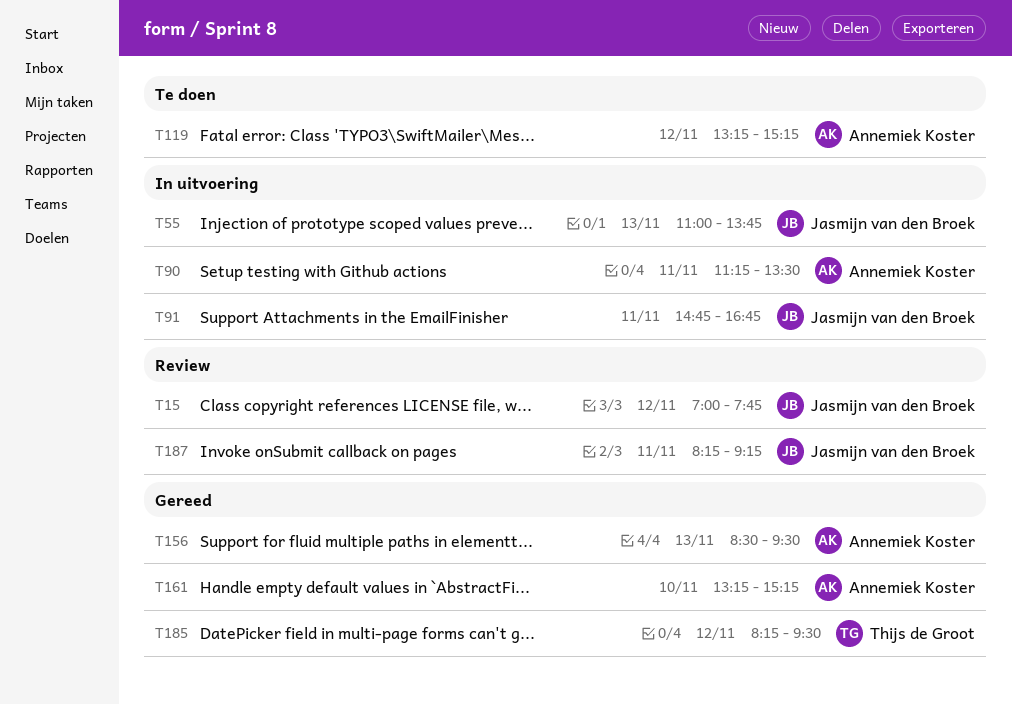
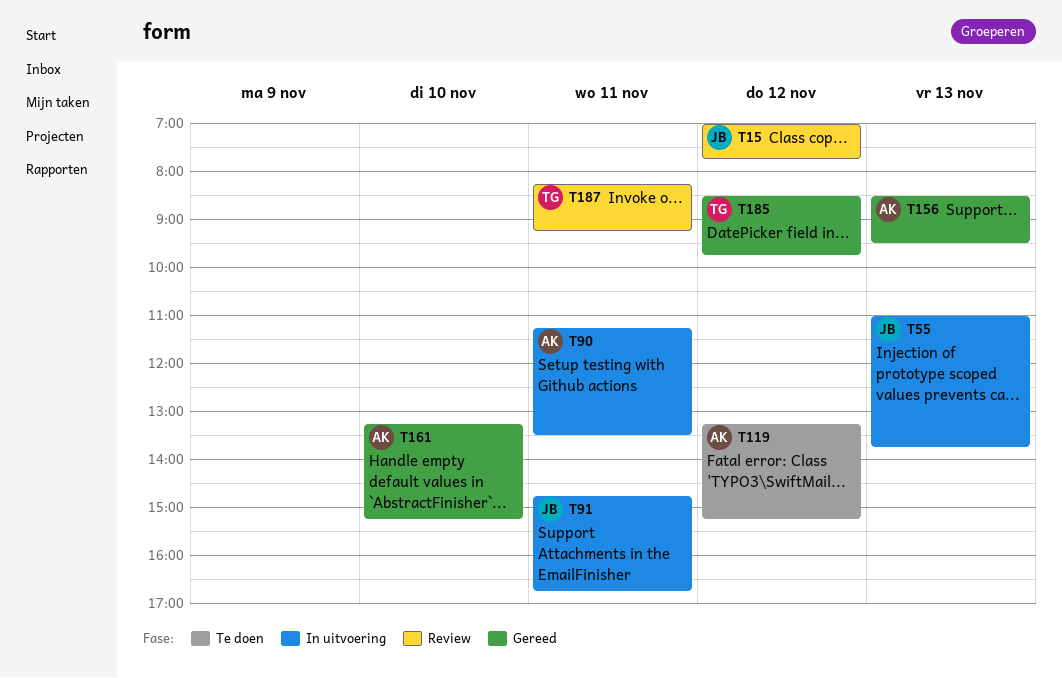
T185, begins: 08:15 -> 08:30
T185, ends: 09:30 -> 09:45
T187, owner: Jasmijn van den Broek -> Thijs de Groot

